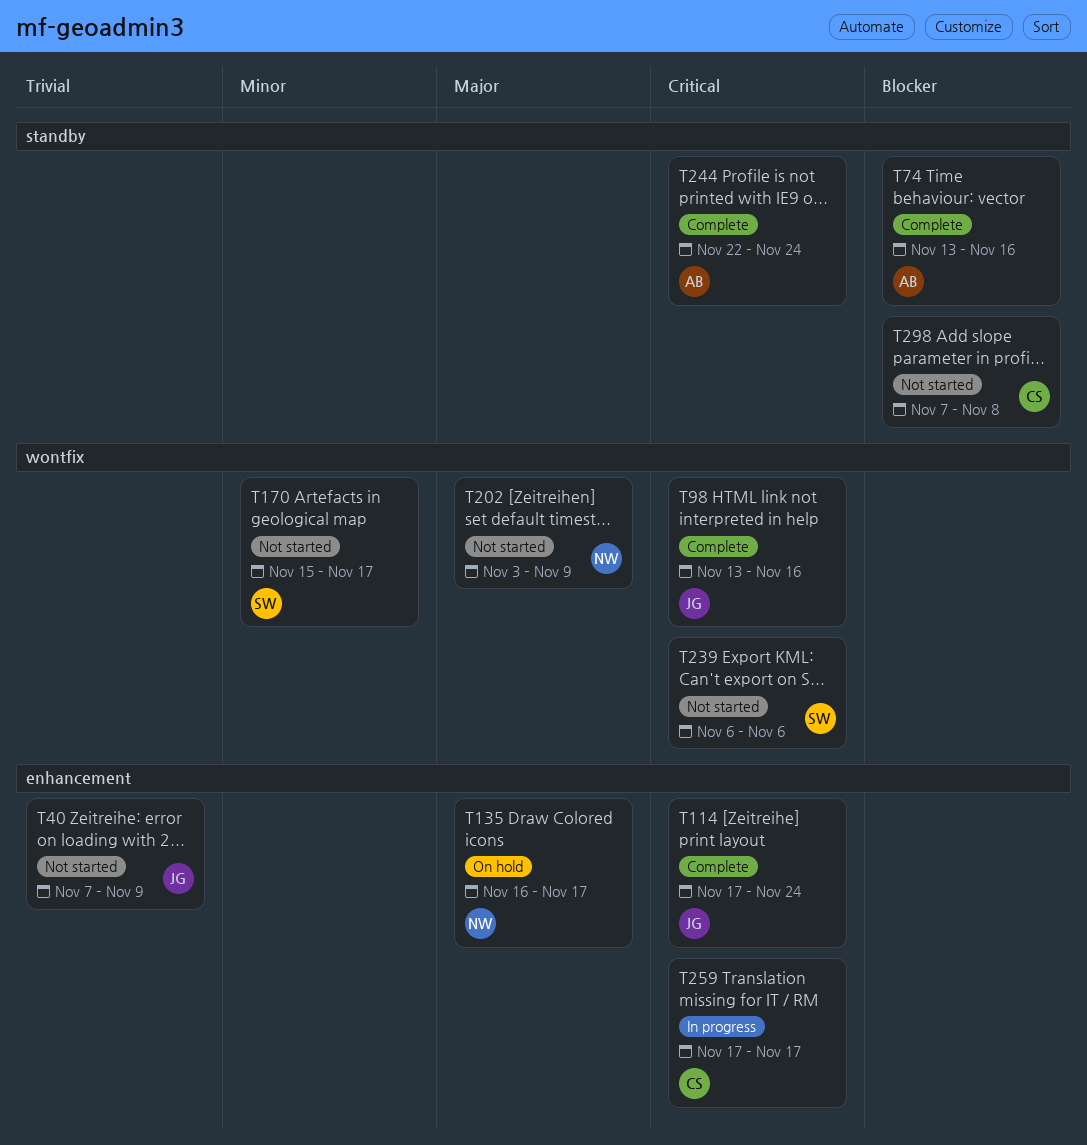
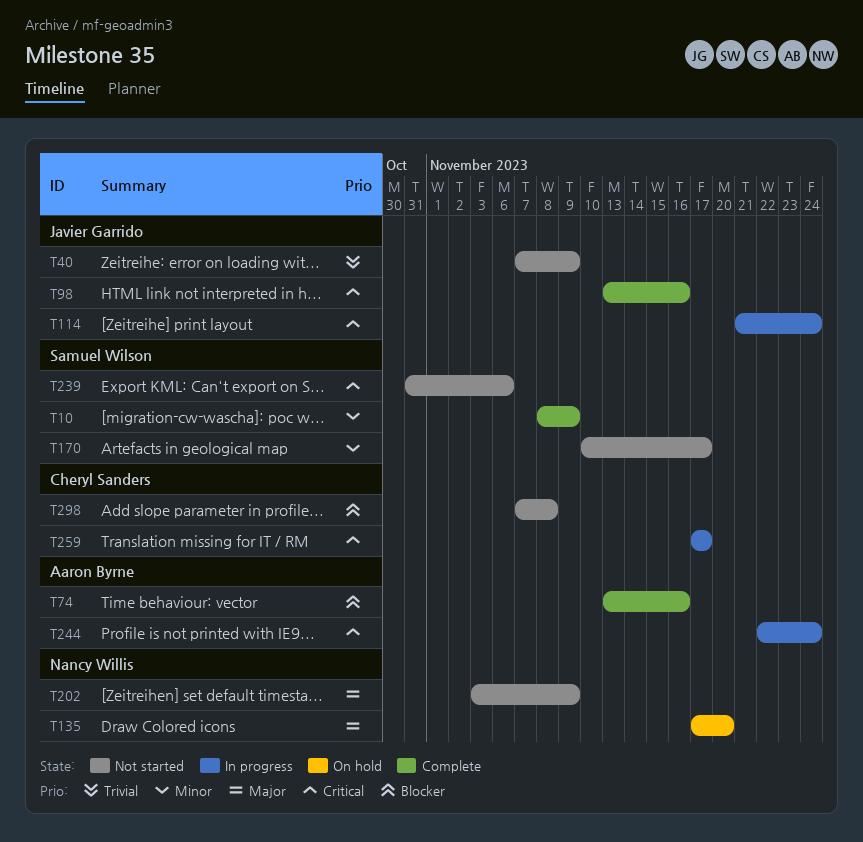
T10: none -> present
T114, status: Complete -> In progress
T114, start: Nov 17 -> Nov 21
T135, start: Nov 16 -> Nov 17
T135, due: Nov 17 -> Nov 20
T170, start: Nov 15 -> Nov 10
T239, start: Nov 6 -> Oct 31
T244, status: Complete -> In progress

